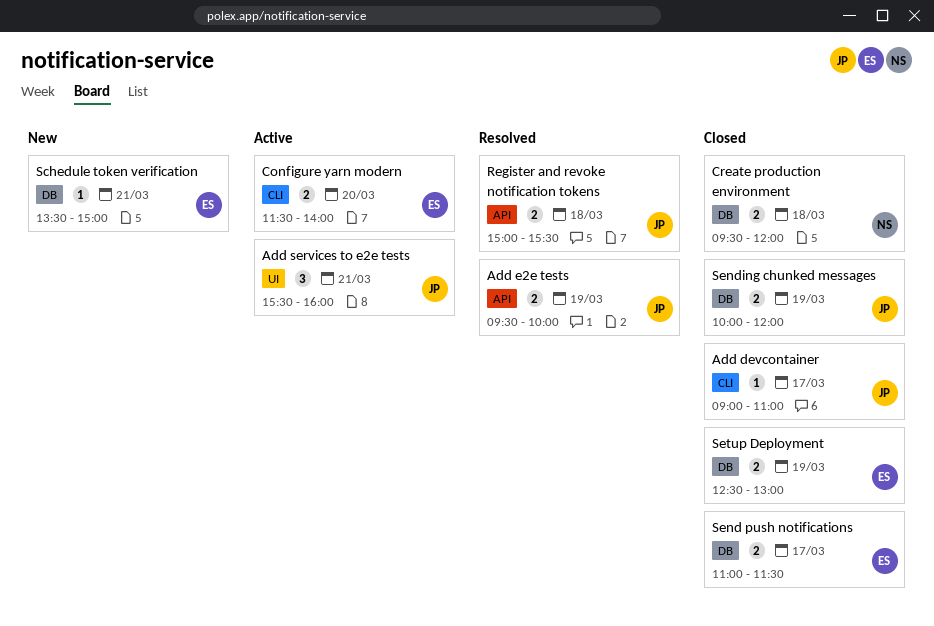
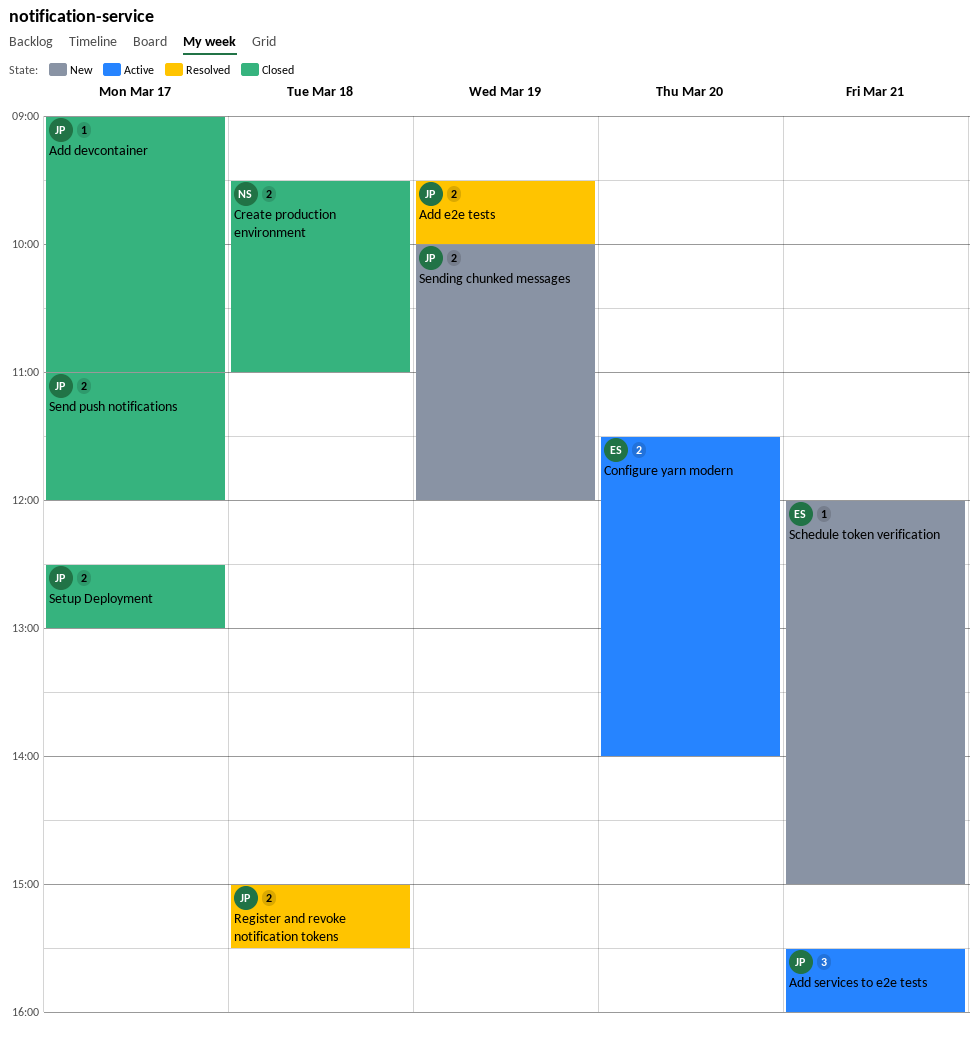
Create production environment, ends: 12:00 -> 11:00
Schedule token verification, begins: 13:30 -> 12:00
Send push notifications, owner: ES -> JP
Send push notifications, ends: 11:30 -> 12:00
Sending chunked messages, status: Closed -> New
Setup Deployment, owner: ES -> JP
Setup Deployment, day: Mar 19 -> Mar 17

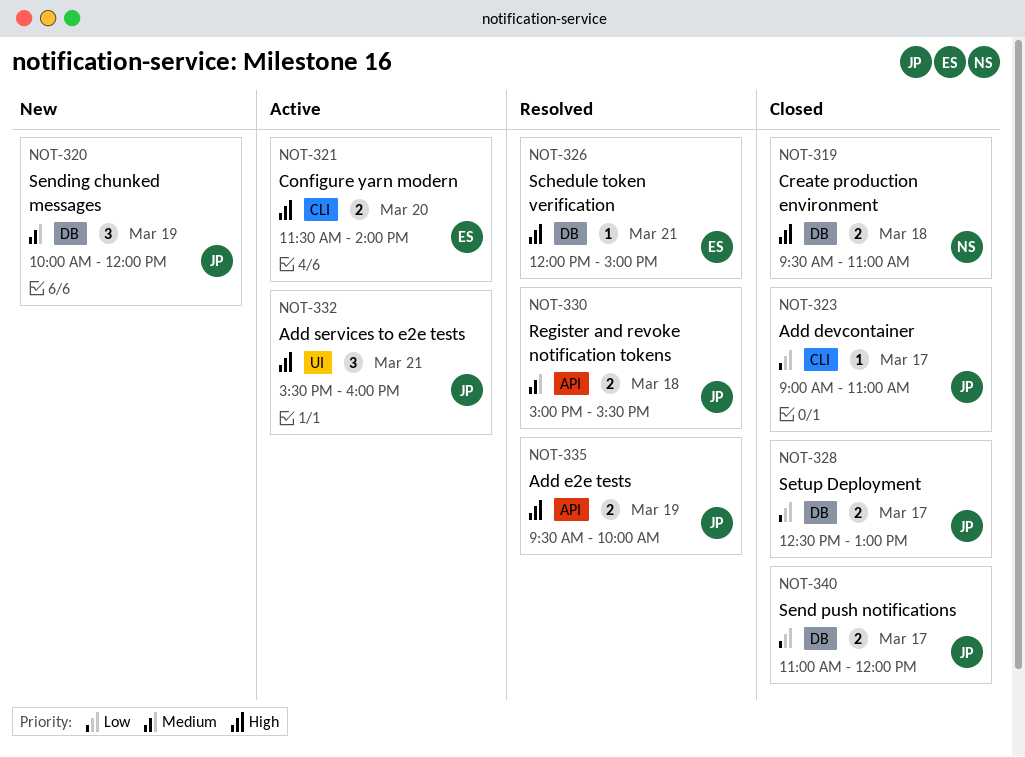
Schedule token verification, status: New -> Resolved
Sending chunked messages, estimate: 2 -> 3

